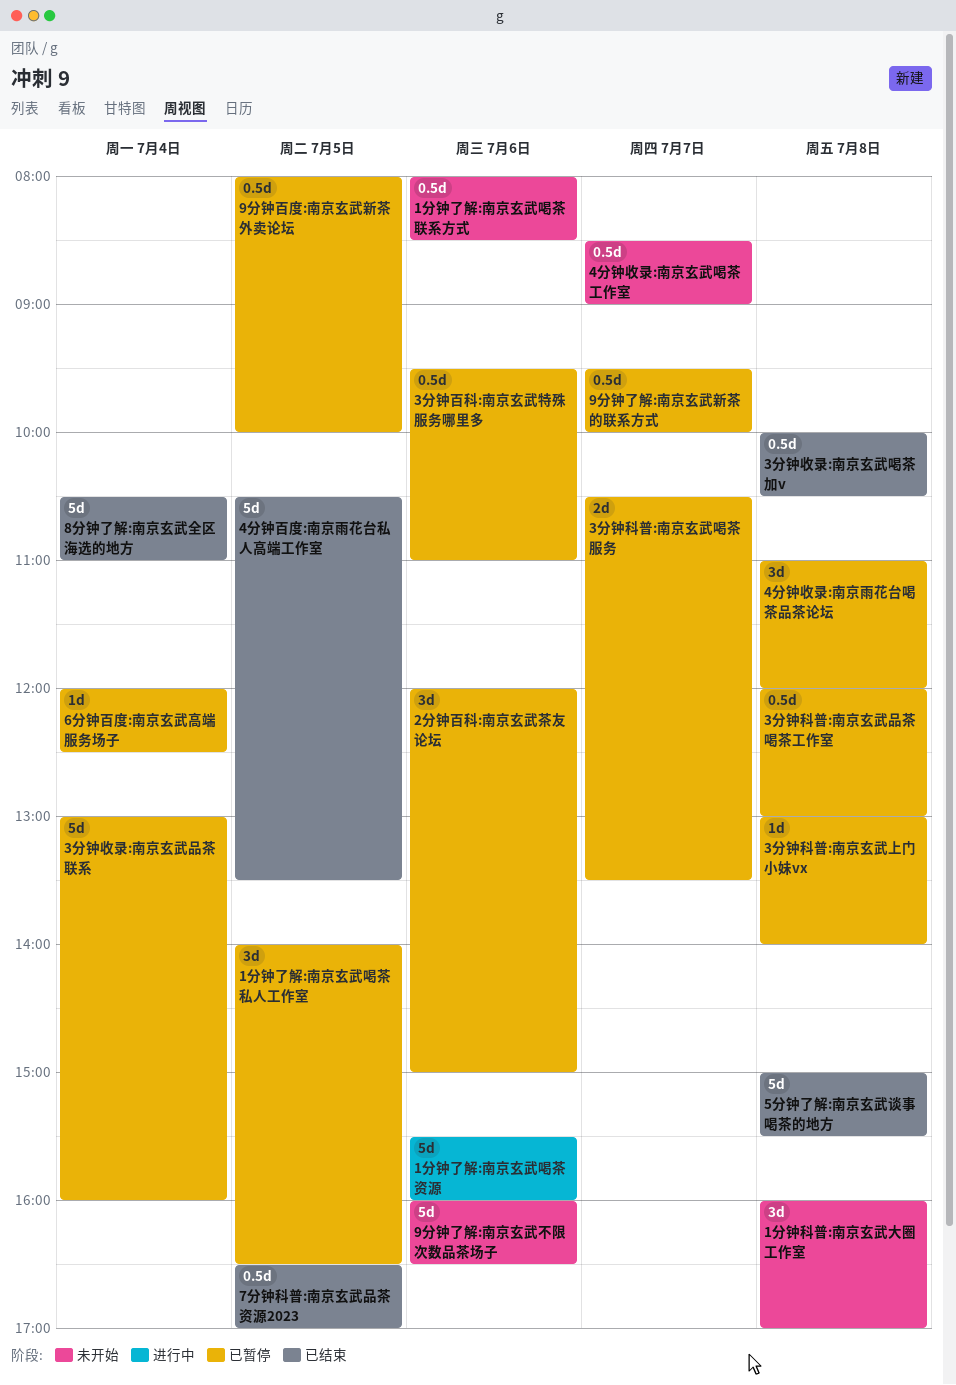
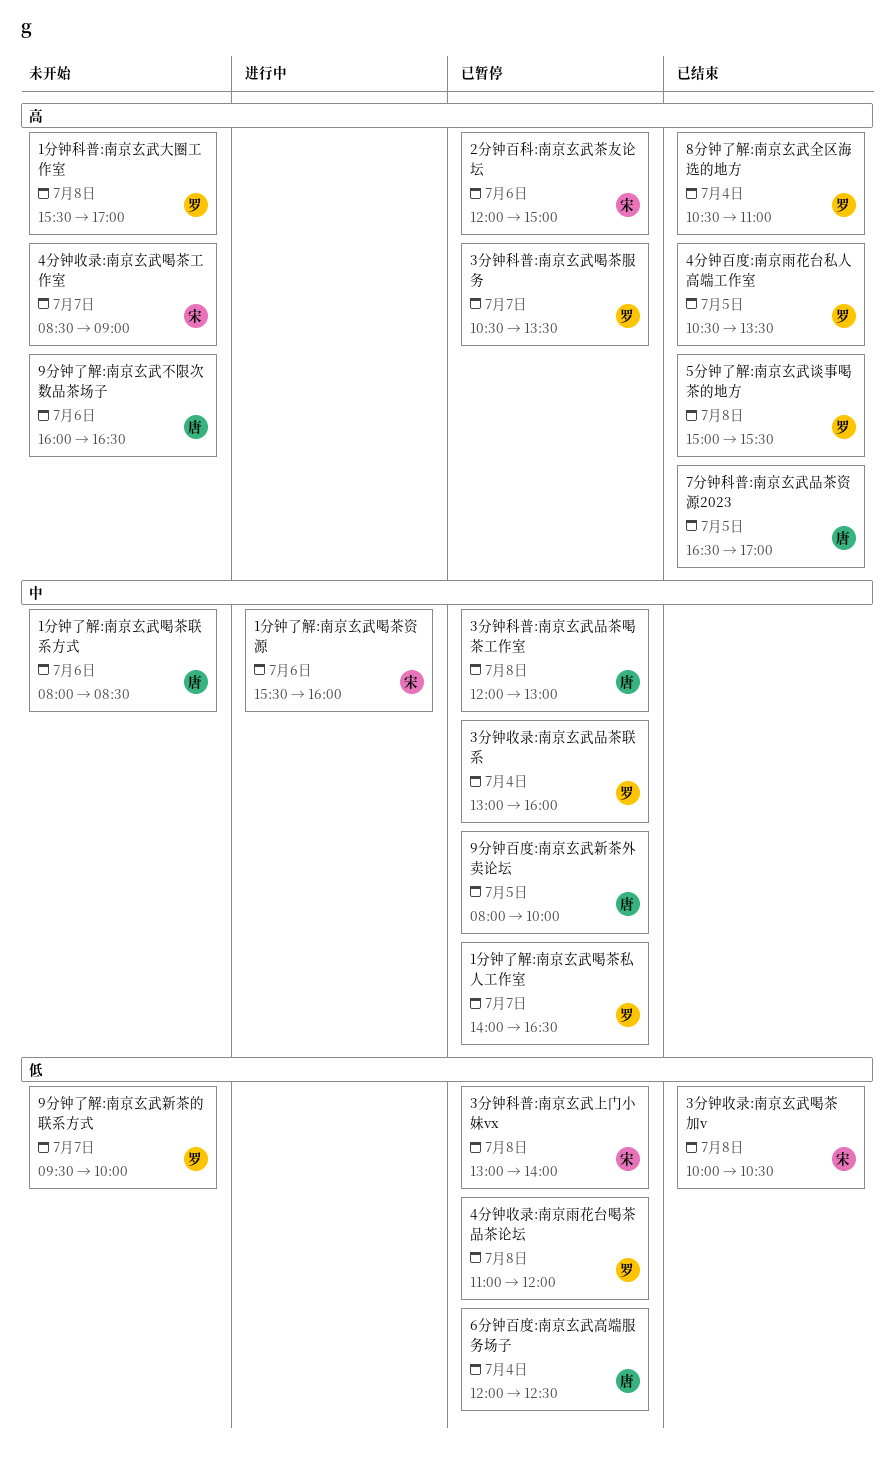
1分钟了解:南京玄武喝茶私人工作室, day: Jul 5 -> Jul 7
1分钟科普:南京玄武大圈工作室, begins: 16:00 -> 15:30
3分钟百科:南京玄武特殊服务哪里多: present -> none
9分钟了解:南京玄武新茶的联系方式, status: 已暂停 -> 未开始

